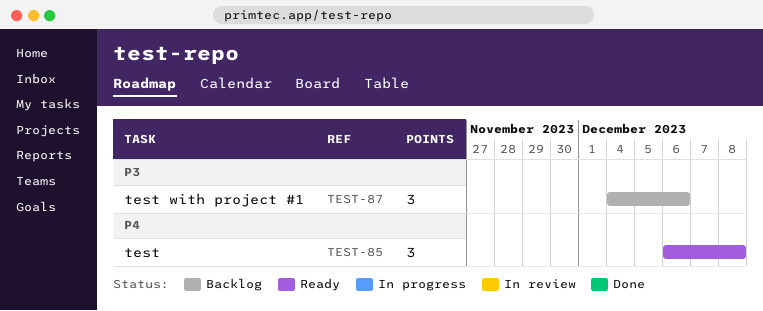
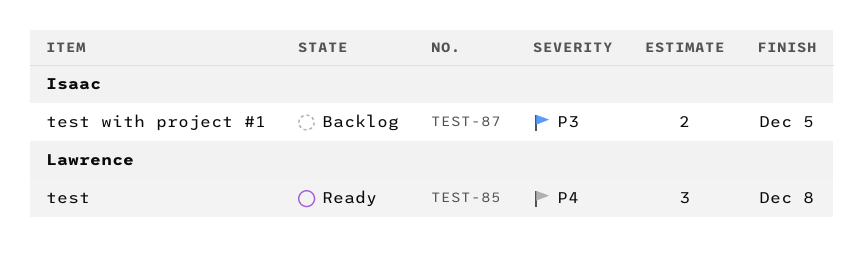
TEST-87, estimate: 3 -> 2
TEST-87, due: Dec 6 -> Dec 5

